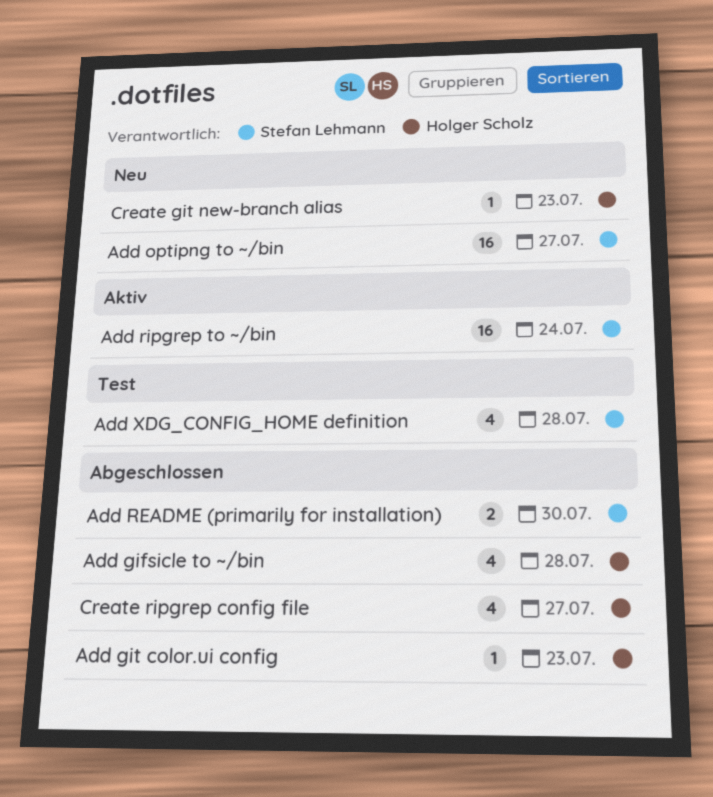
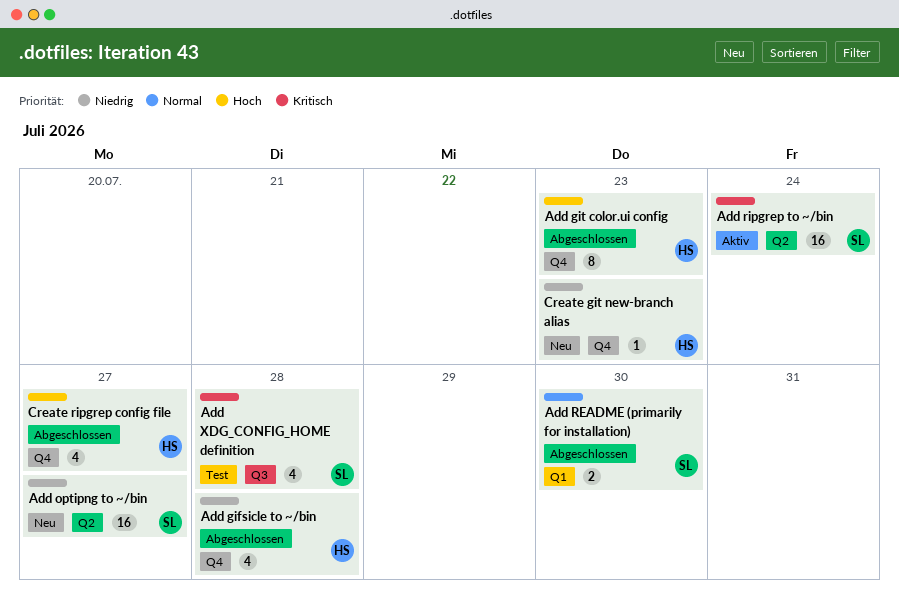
Add git color.ui config, estimate: 1 -> 8

